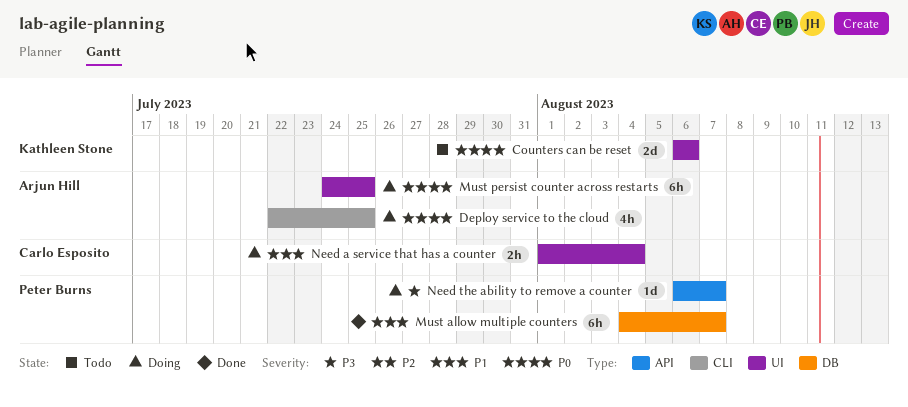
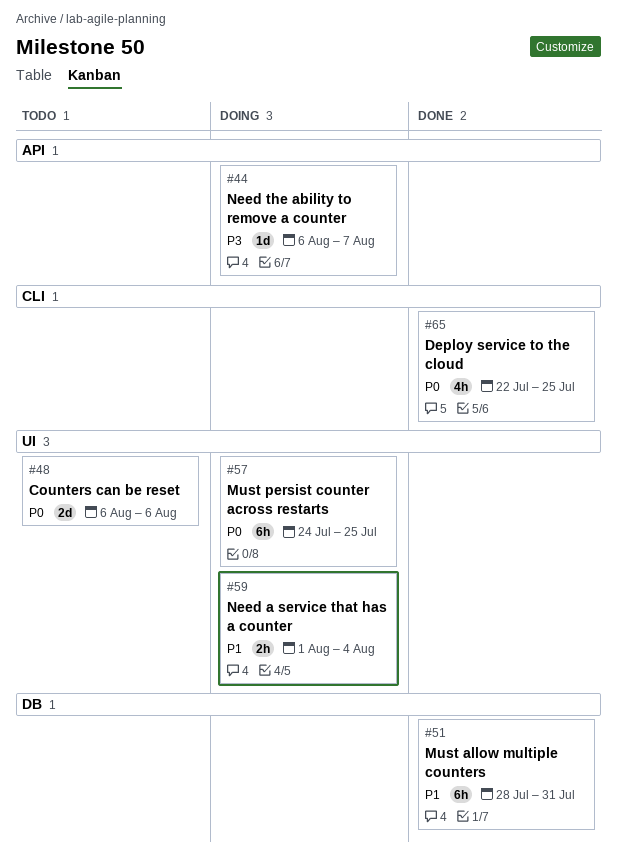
Deploy service to the cloud, status: Doing -> Done
Must allow multiple counters, start: Aug 4 -> Jul 28
Must allow multiple counters, due: Aug 7 -> Jul 31

